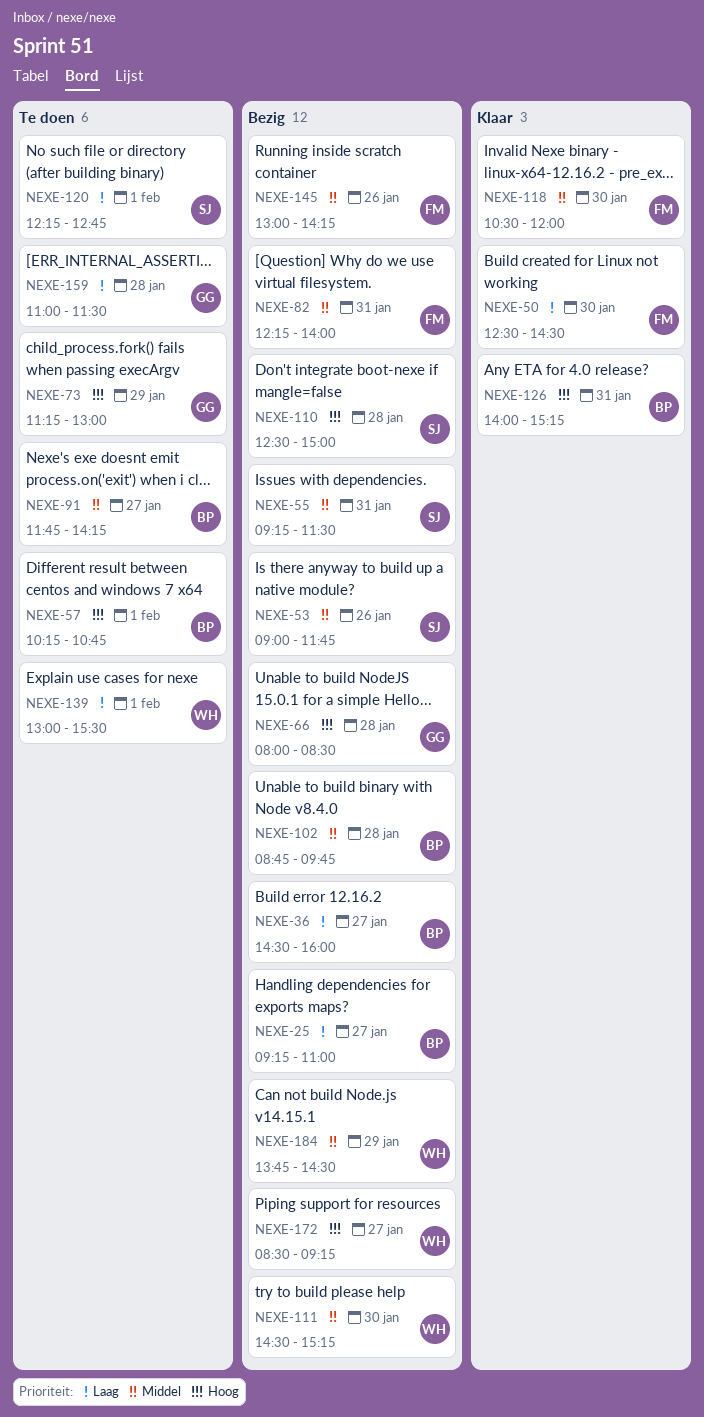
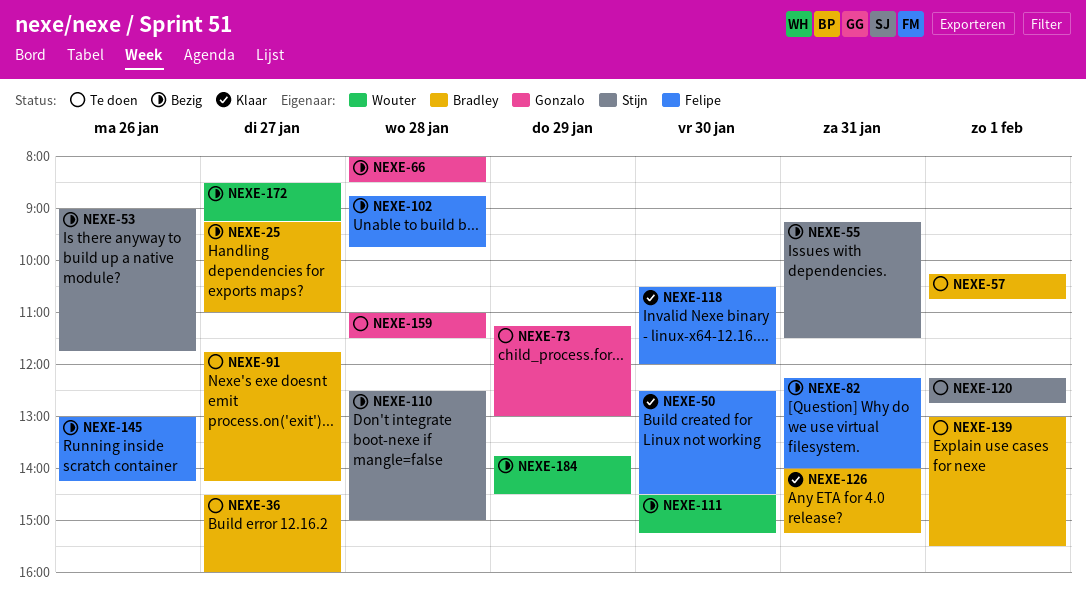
NEXE-36, status: Bezig -> Te doen
NEXE-102, owner: Bradley -> Felipe
NEXE-139, owner: Wouter -> Bradley

